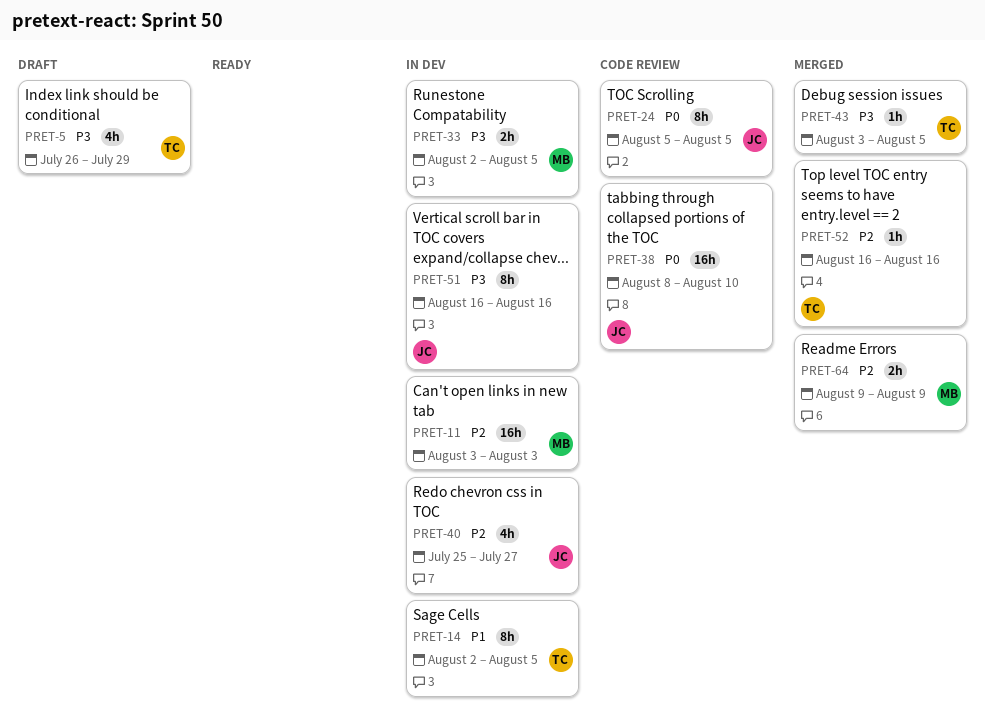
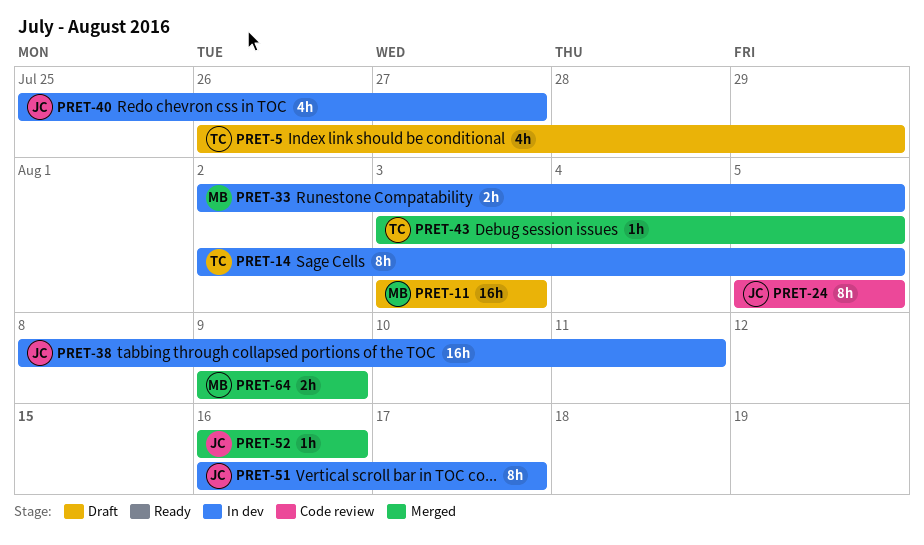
PRET-11, status: In dev -> Draft
PRET-38, status: Code review -> In dev
PRET-38, due: Aug 10 -> Aug 11
PRET-51, due: Aug 16 -> Aug 17
PRET-52, owner: TC -> JC

